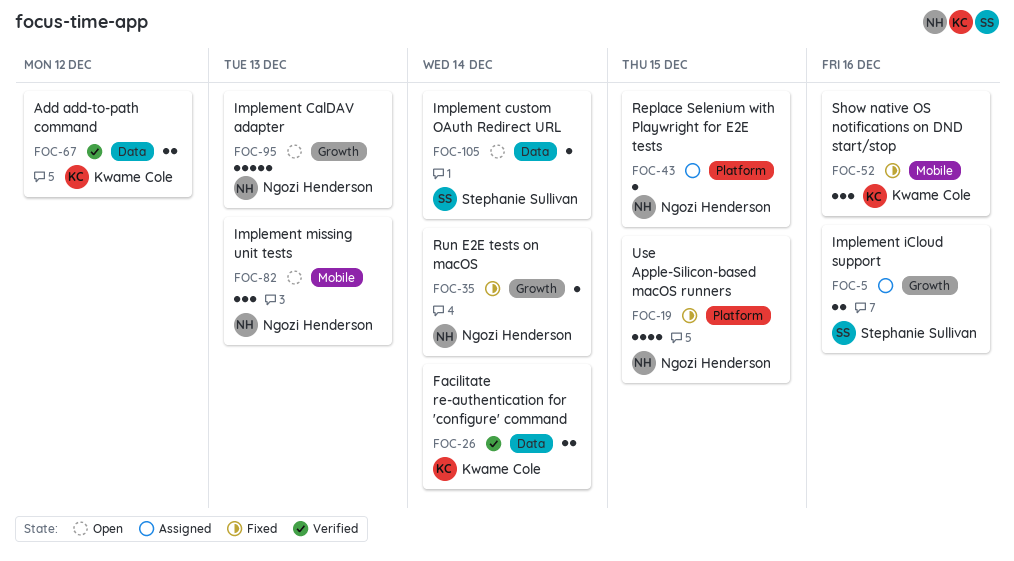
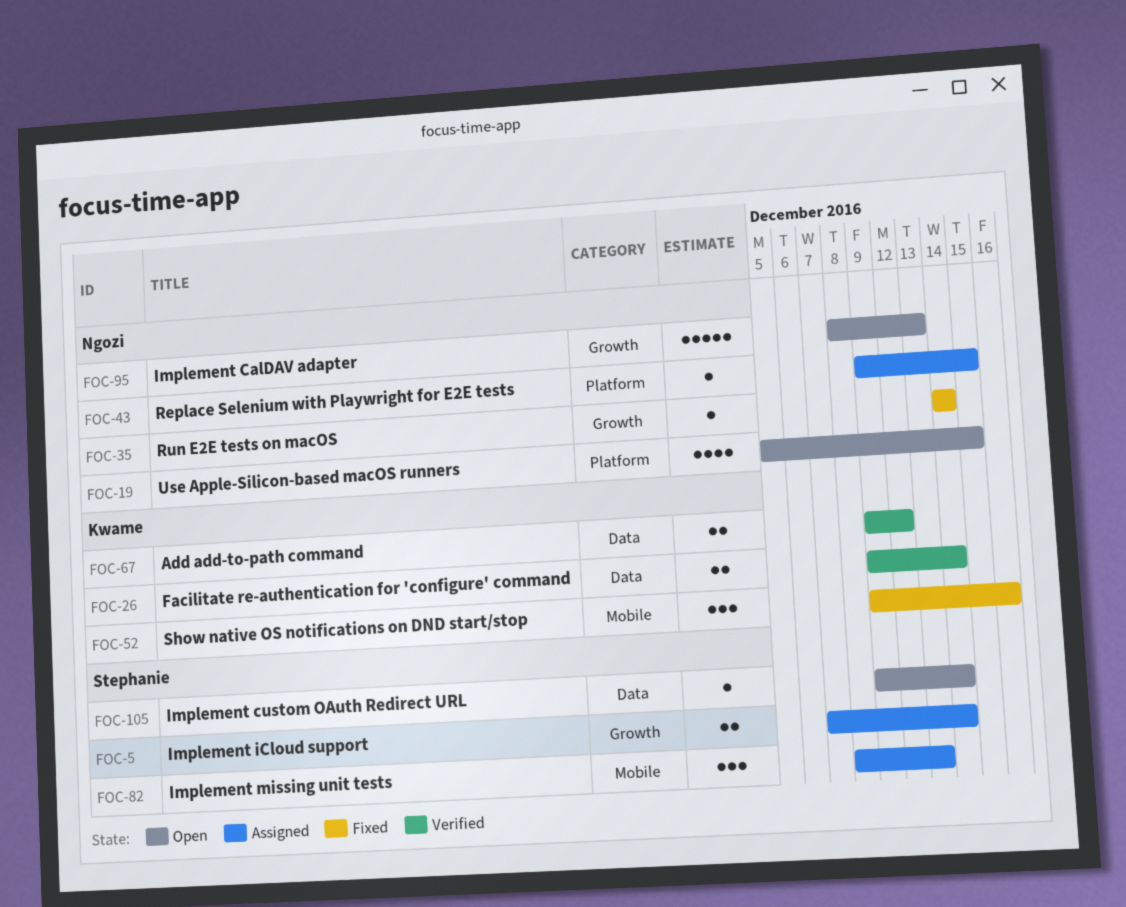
FOC-5, due: Dec 16 -> Dec 14
FOC-19, status: Fixed -> Open
FOC-82, status: Open -> Assigned
FOC-82, owner: Ngozi Henderson -> Stephanie Sullivan

